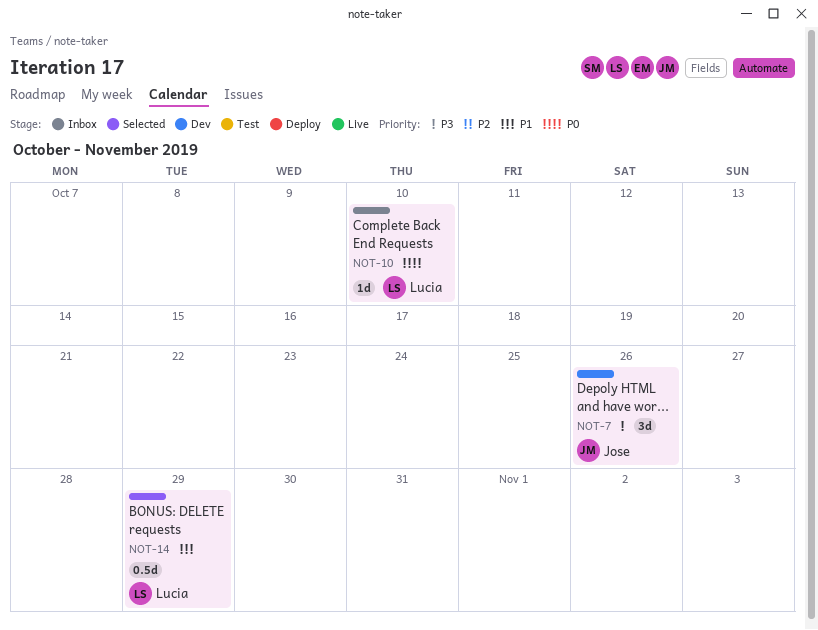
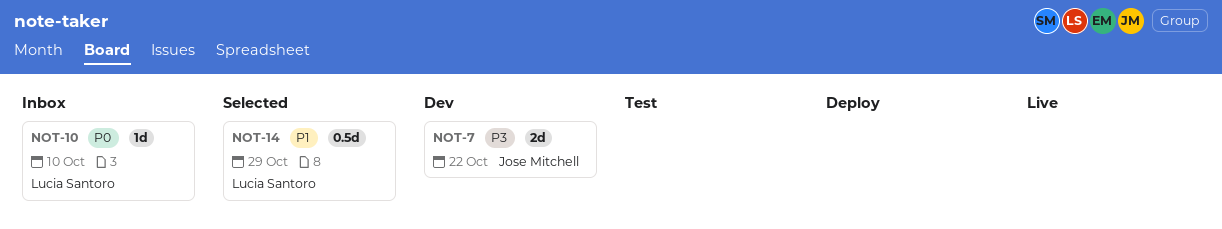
NOT-7, estimate: 3d -> 2d
NOT-7, due: Oct 26 -> Oct 22

